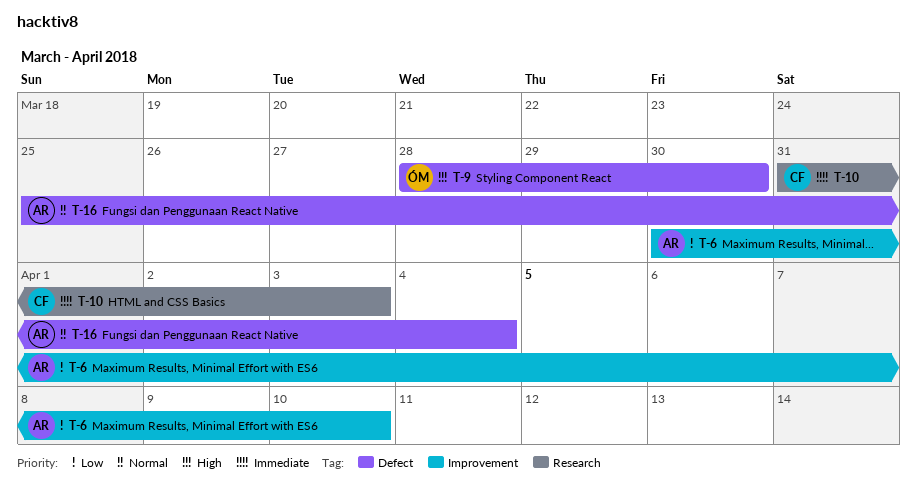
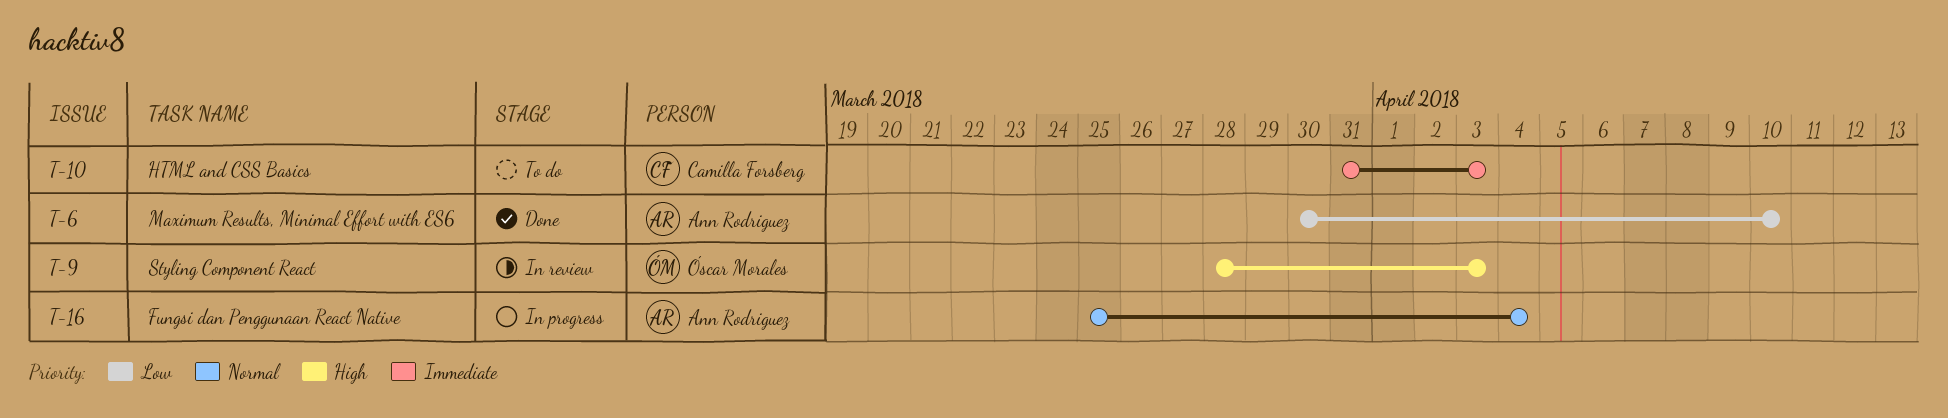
T-9, due: Mar 30 -> Apr 3

